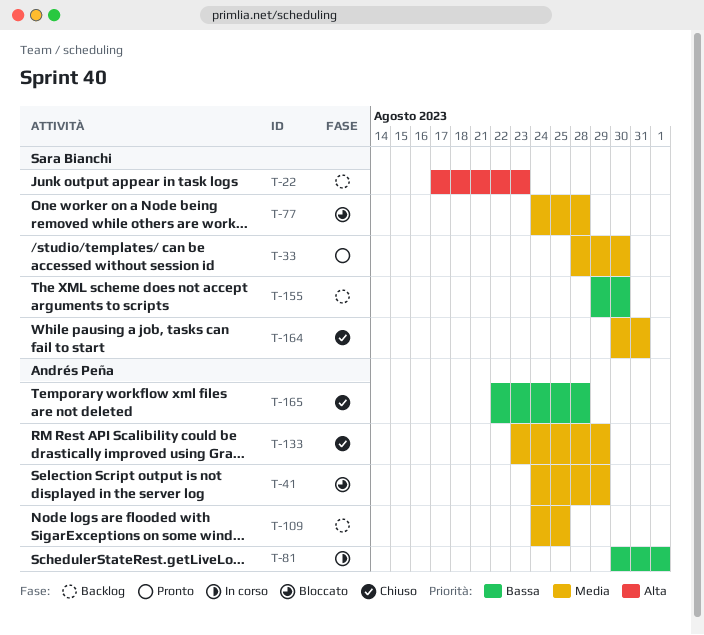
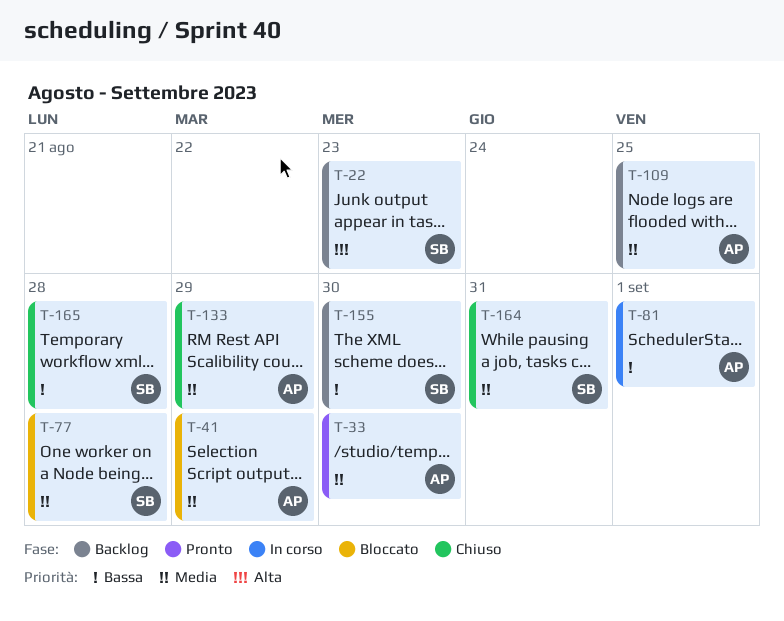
T-33, owner: Sara Bianchi -> Andrés Peña
T-165, owner: Andrés Peña -> Sara Bianchi

